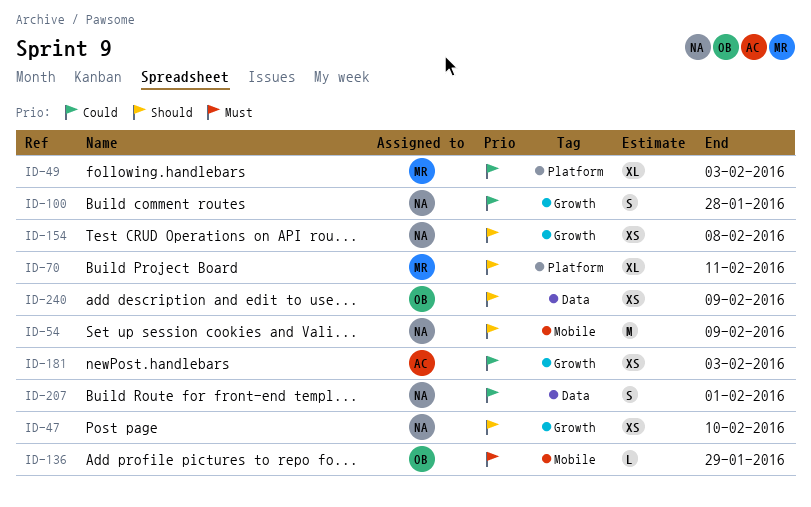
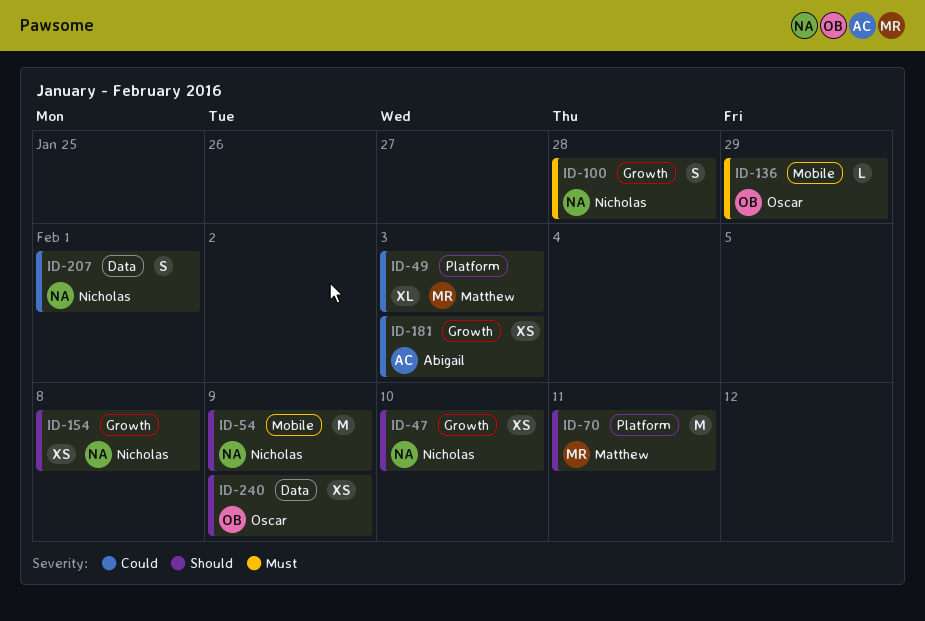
ID-70, estimate: XL -> M
ID-100, priority: Could -> Must

